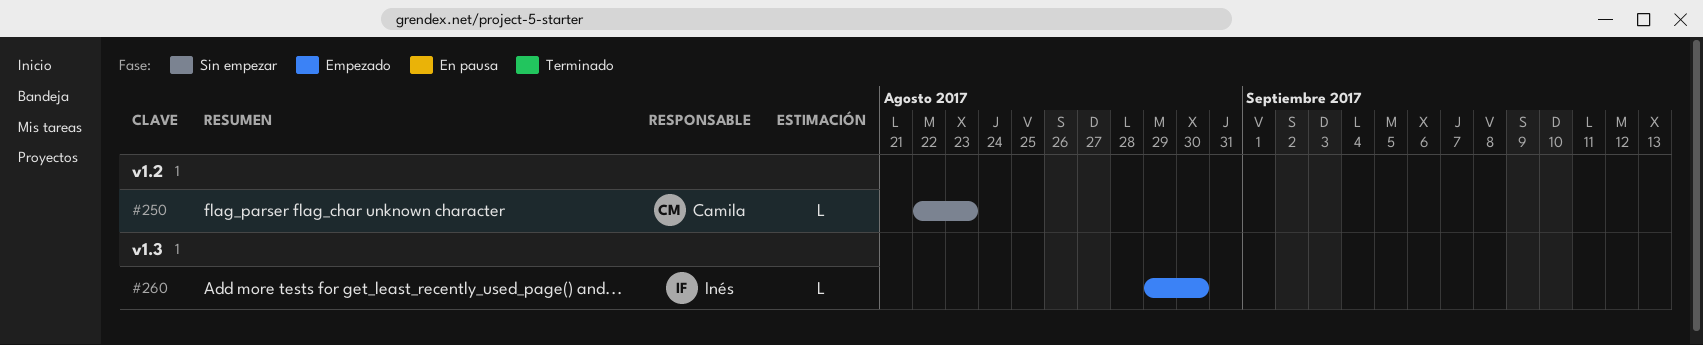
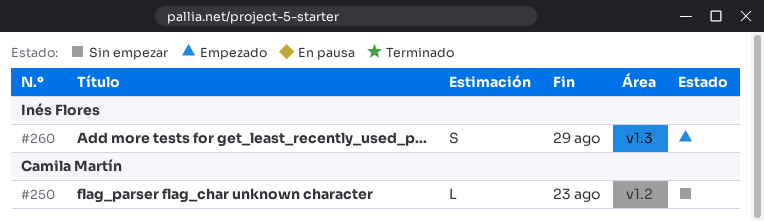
#260, estimate: L -> S
#260, due: Aug 30 -> Aug 29

